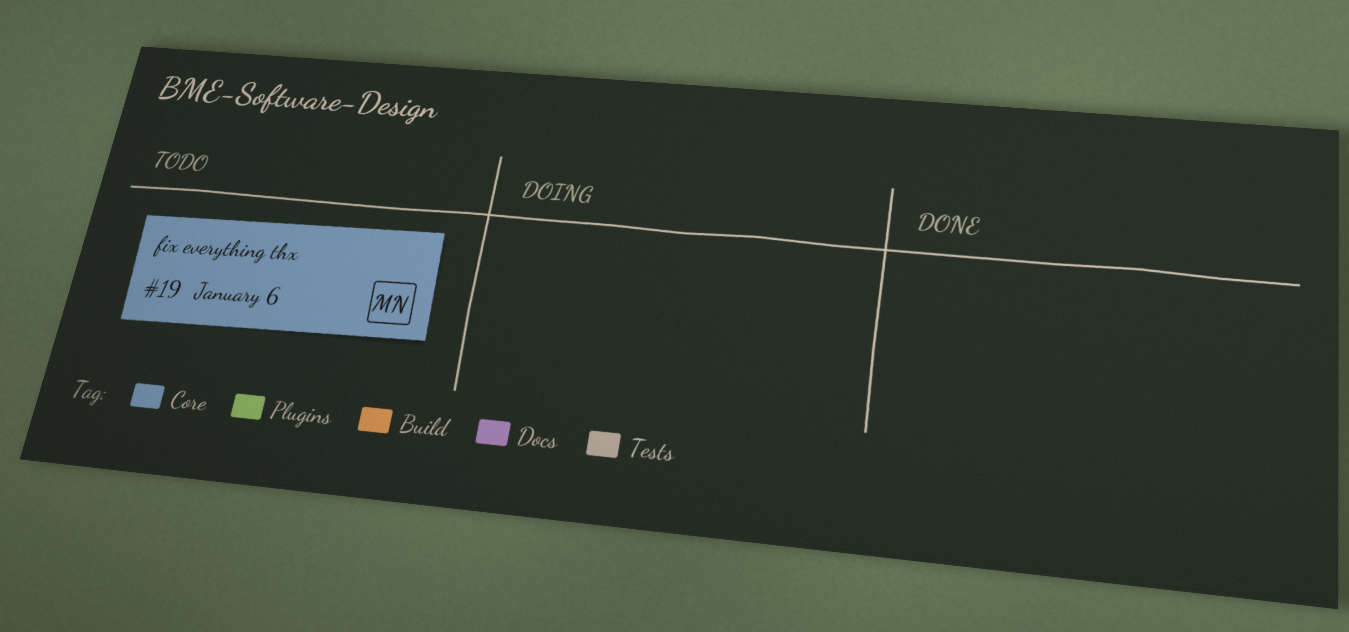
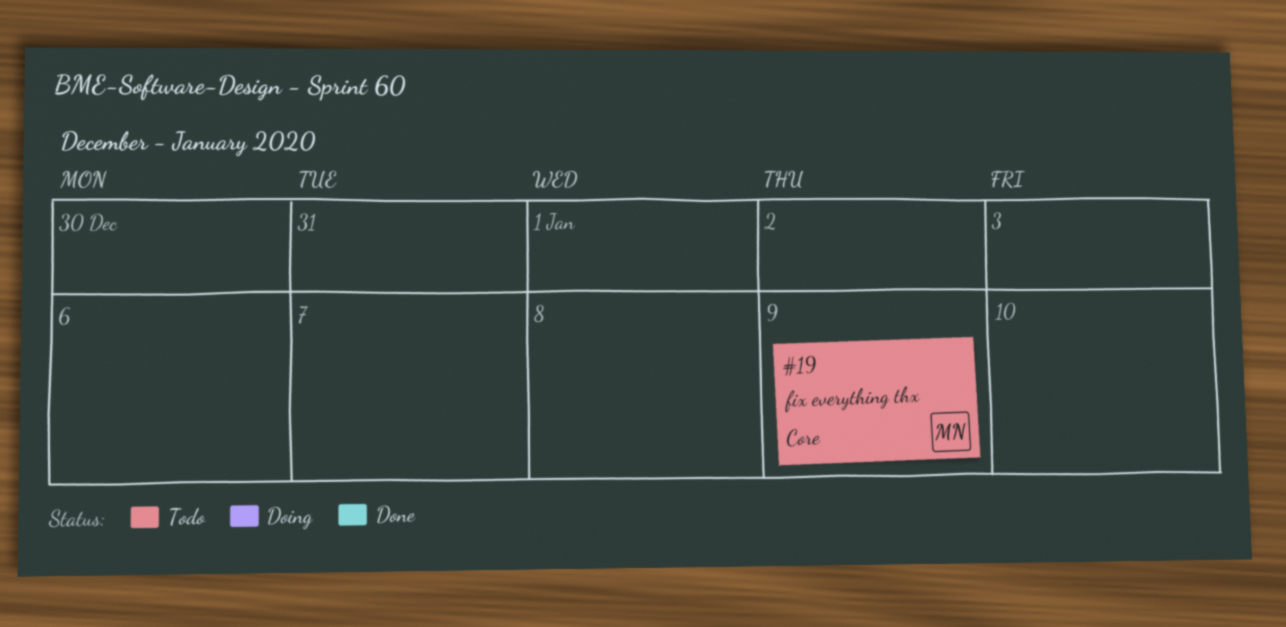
#19, due: Jan 6 -> Jan 9

